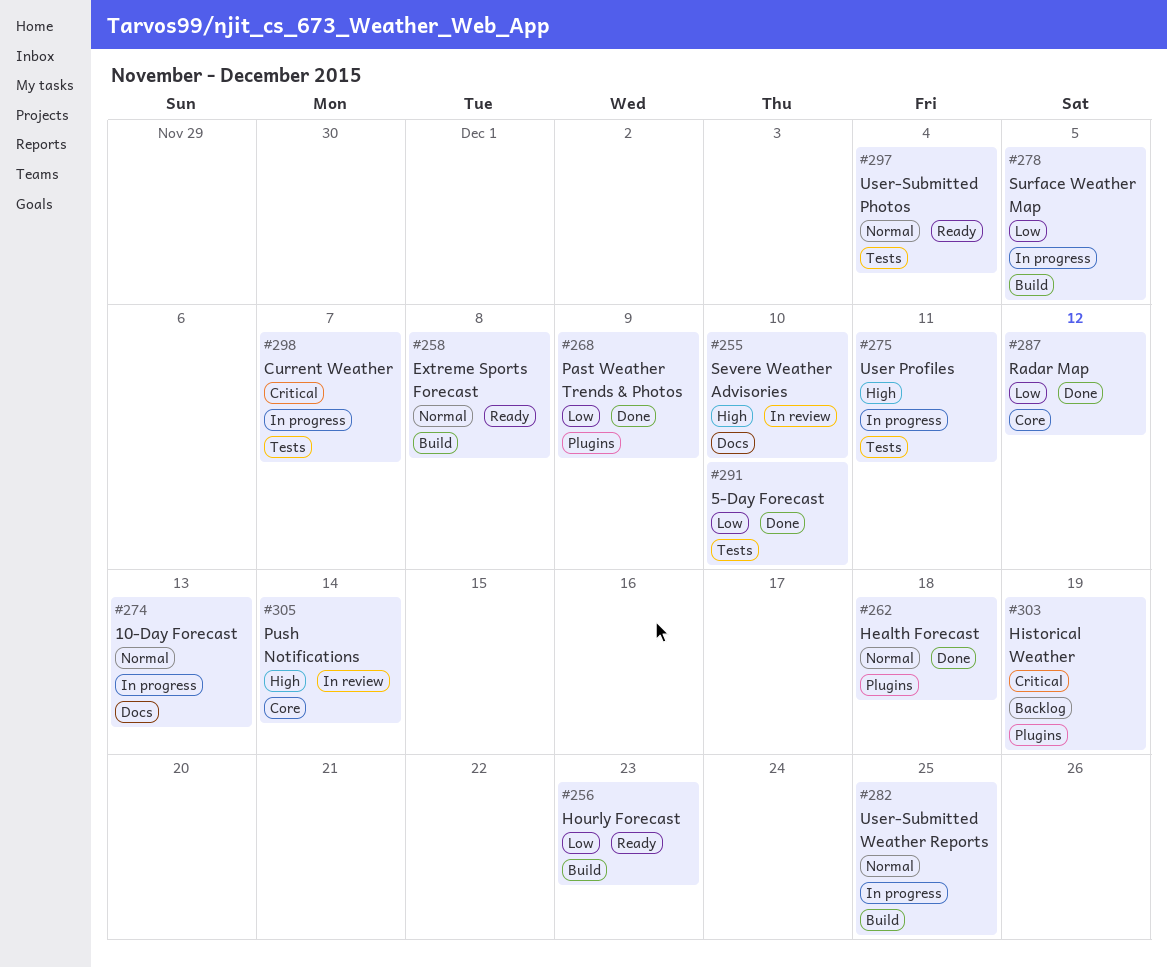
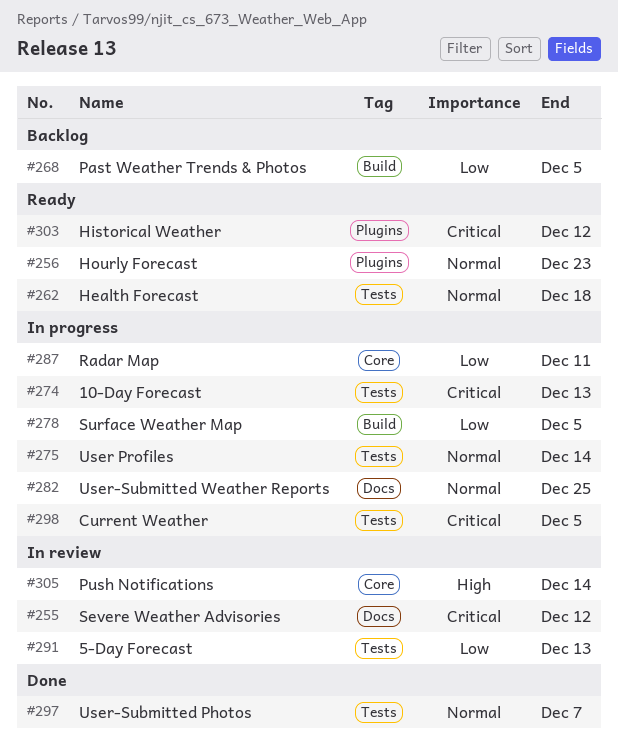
#255, priority: High -> Critical
#255, due: Dec 10 -> Dec 12
#256, priority: Low -> Normal
#256, label: Build -> Plugins
#258: present -> none
#262, status: Done -> Ready
#262, label: Plugins -> Tests
#268, status: Done -> Backlog
#268, label: Plugins -> Build
#268, due: Dec 9 -> Dec 5
#274, priority: Normal -> Critical
#274, label: Docs -> Tests
#275, priority: High -> Normal
#275, due: Dec 11 -> Dec 14
#282, label: Build -> Docs
#287, status: Done -> In progress
#287, due: Dec 12 -> Dec 11
#291, status: Done -> In review
#291, due: Dec 10 -> Dec 13
#297, status: Ready -> Done
#297, due: Dec 4 -> Dec 7
#298, due: Dec 7 -> Dec 5
#303, status: Backlog -> Ready
#303, due: Dec 19 -> Dec 12

